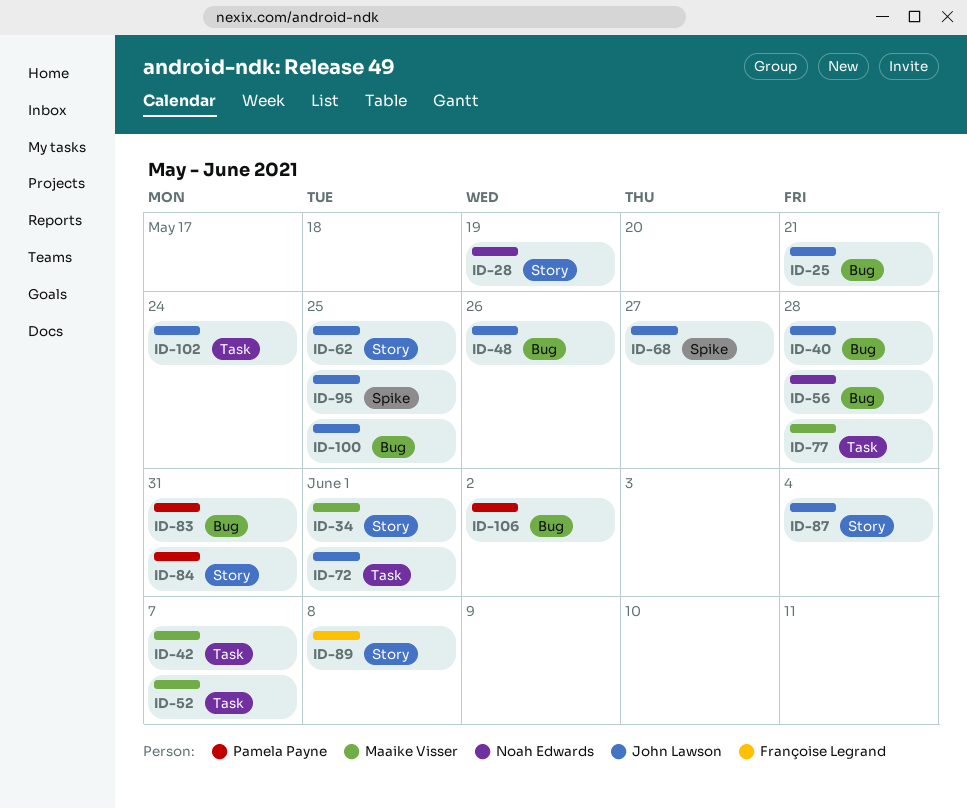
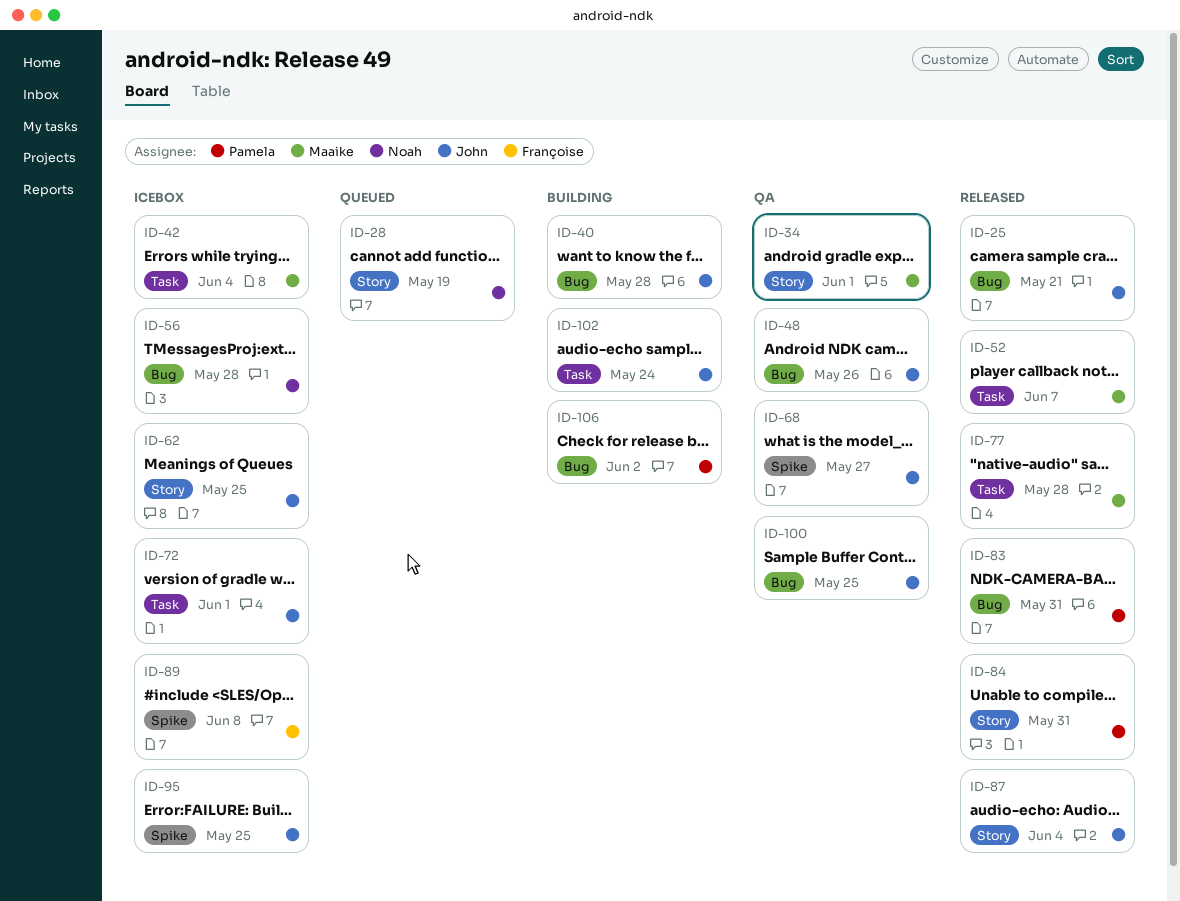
ID-42, due: Jun 7 -> Jun 4
ID-89, label: Story -> Spike

